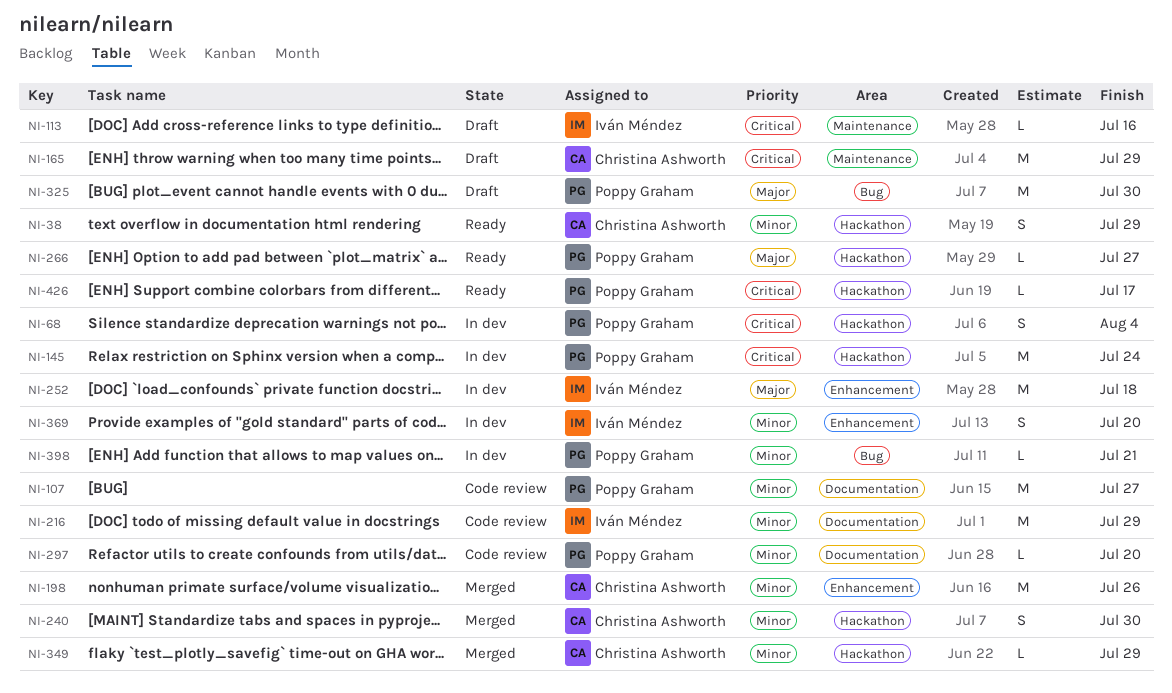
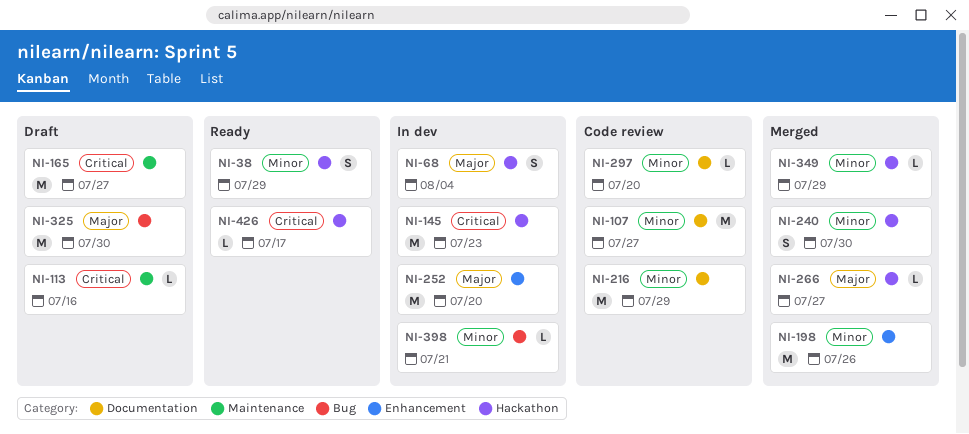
NI-68, priority: Critical -> Major
NI-145, due: Jul 24 -> Jul 23
NI-165, due: Jul 29 -> Jul 27
NI-252, due: Jul 18 -> Jul 20
NI-266, status: Ready -> Merged
NI-369: present -> none

